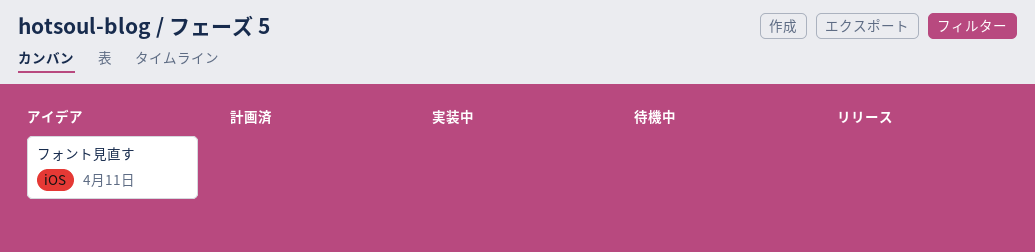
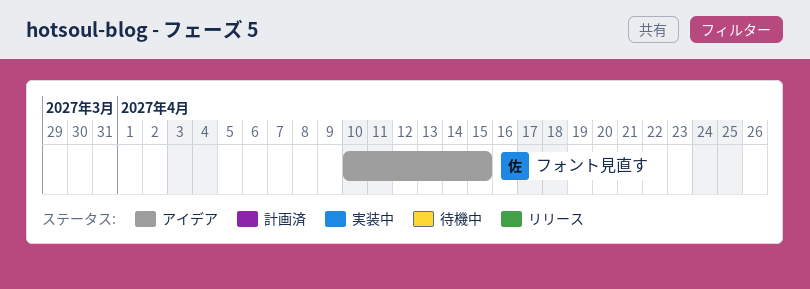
フォント見直す, due: Apr 11 -> Apr 15

